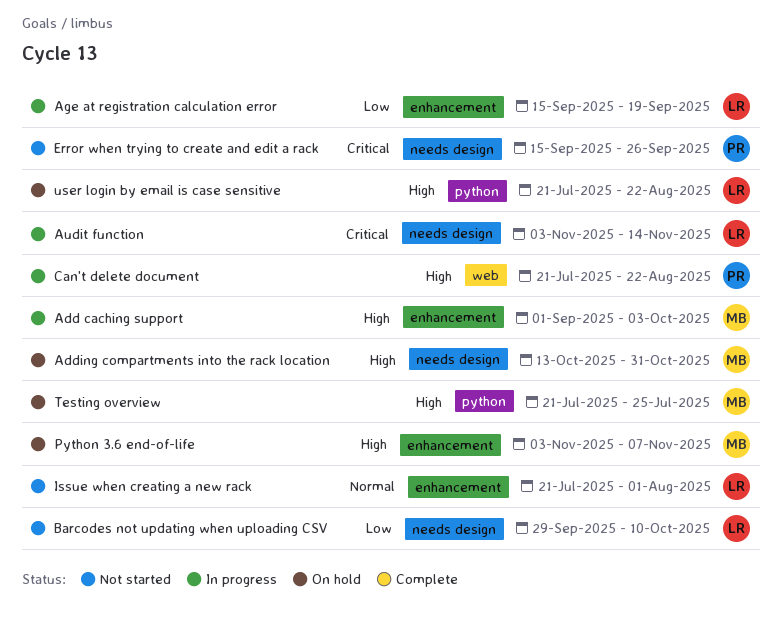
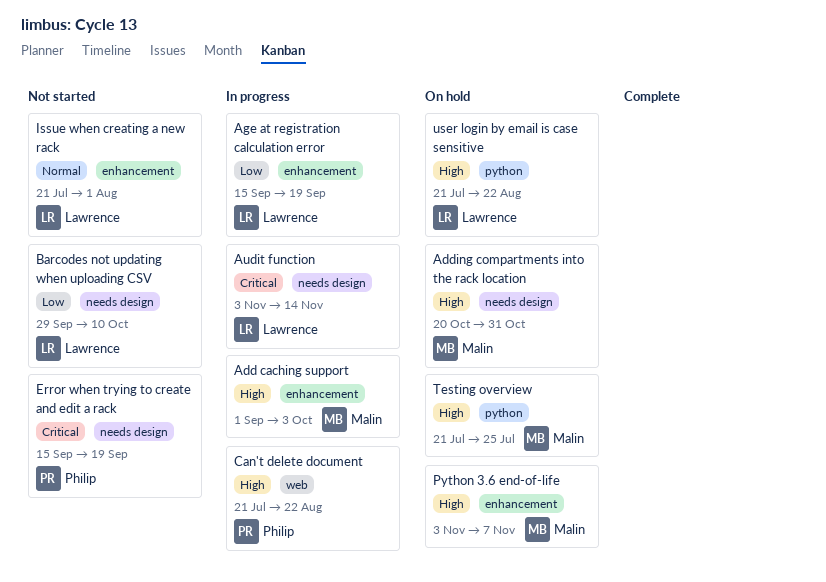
Adding compartments into the rack location, start: Oct 13 -> Oct 20
Error when trying to create and edit a rack, due: Sep 26 -> Sep 19

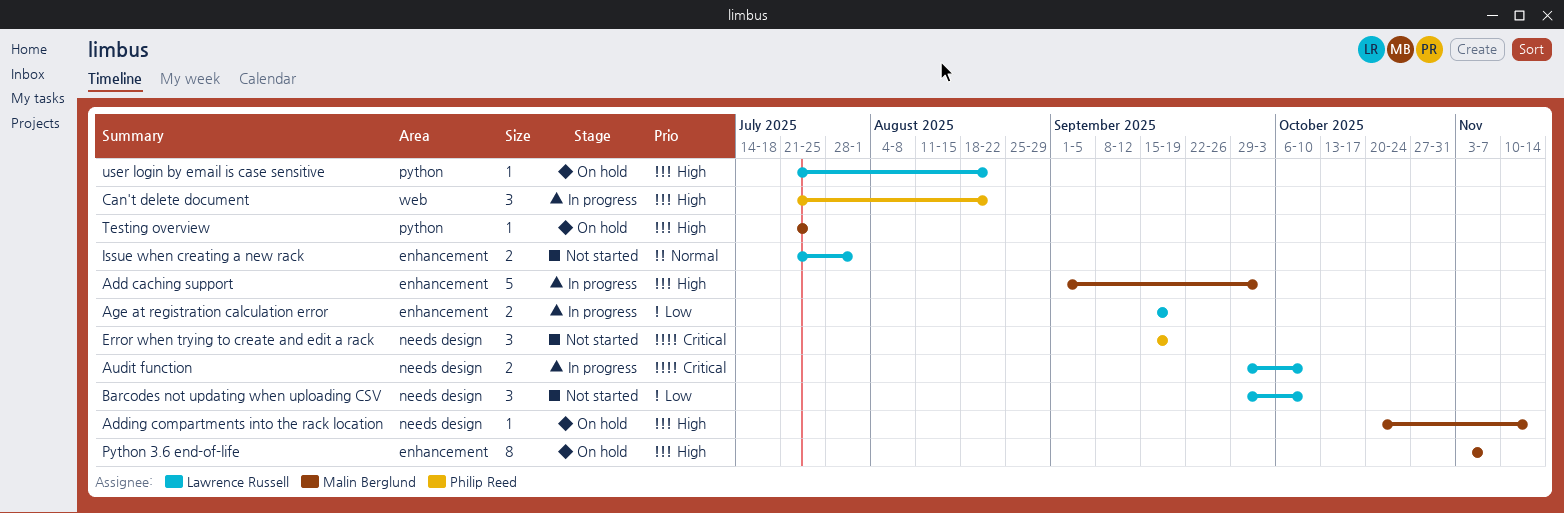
Adding compartments into the rack location, due: Oct 31 -> Nov 14
Audit function, start: Nov 3 -> Sep 29
Audit function, due: Nov 14 -> Oct 10

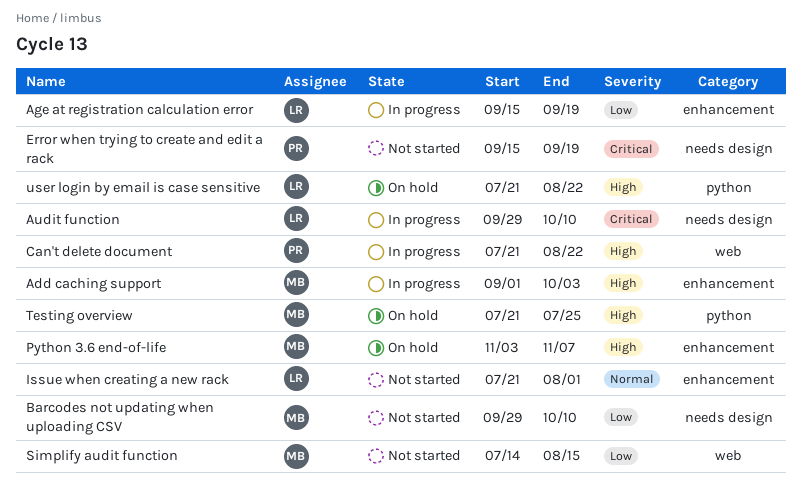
Adding compartments into the rack location: present -> none
Barcodes not updating when uploading CSV, owner: Lawrence Russell -> Malin Berglund
Simplify audit function: none -> present

